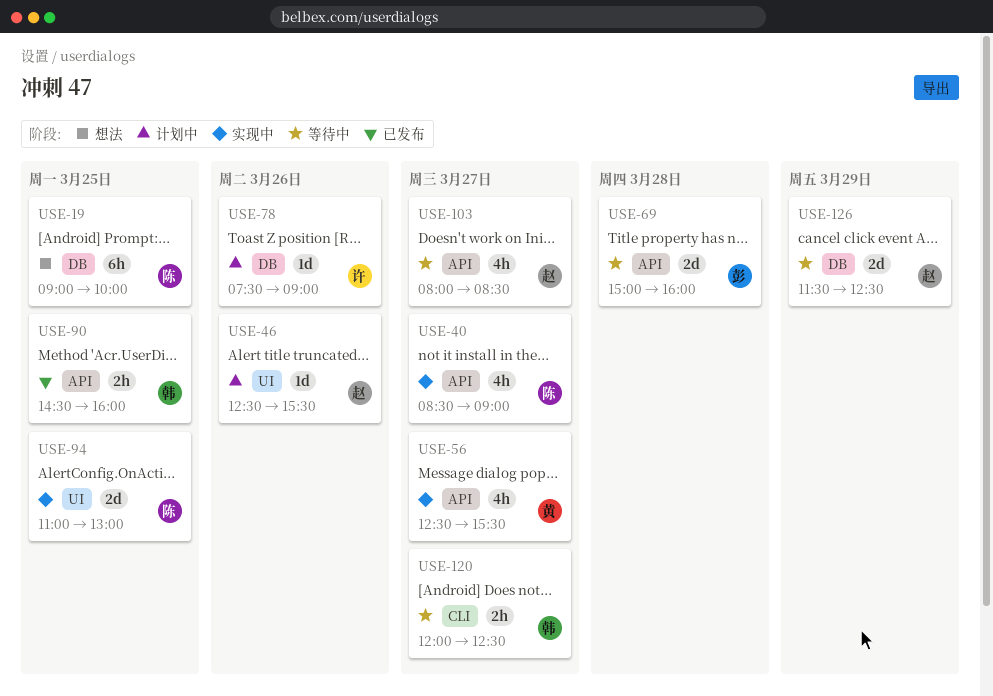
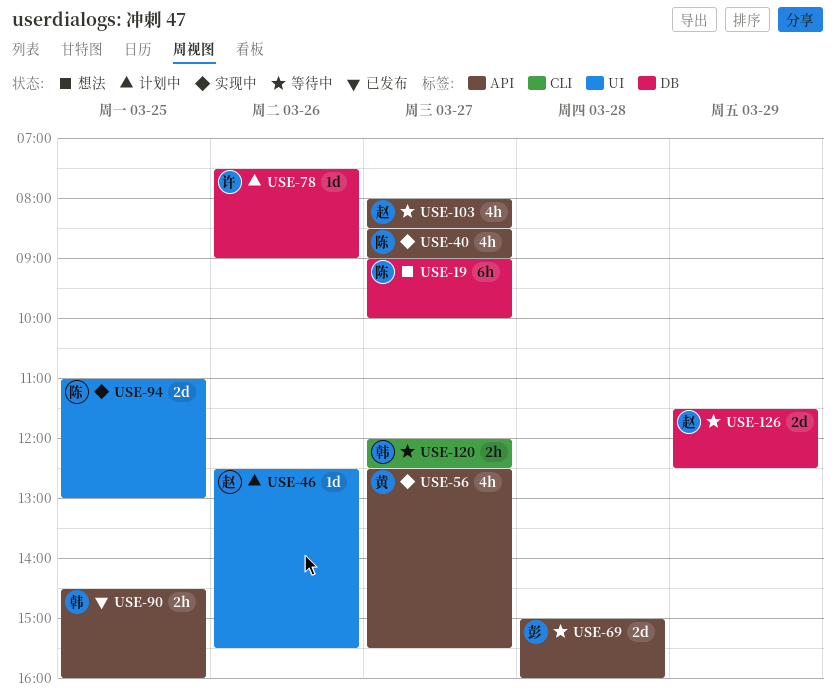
USE-19, day: Mar 25 -> Mar 27

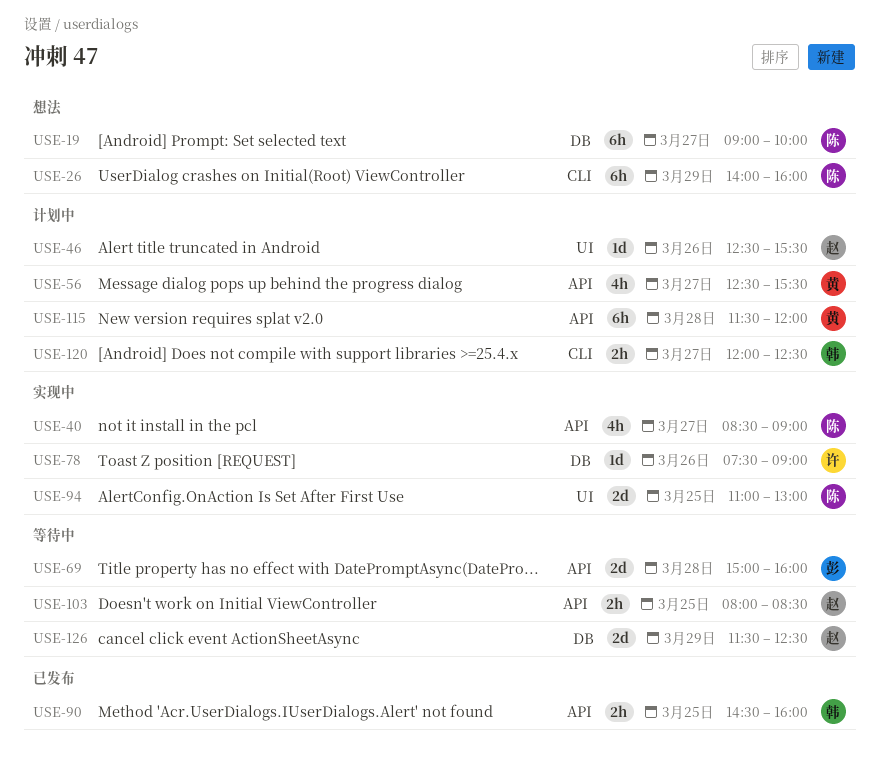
USE-26: none -> present
USE-56, status: 实现中 -> 计划中
USE-78, status: 计划中 -> 实现中
USE-103, estimate: 4h -> 2h
USE-103, day: Mar 27 -> Mar 25
USE-115: none -> present
USE-120, status: 等待中 -> 计划中

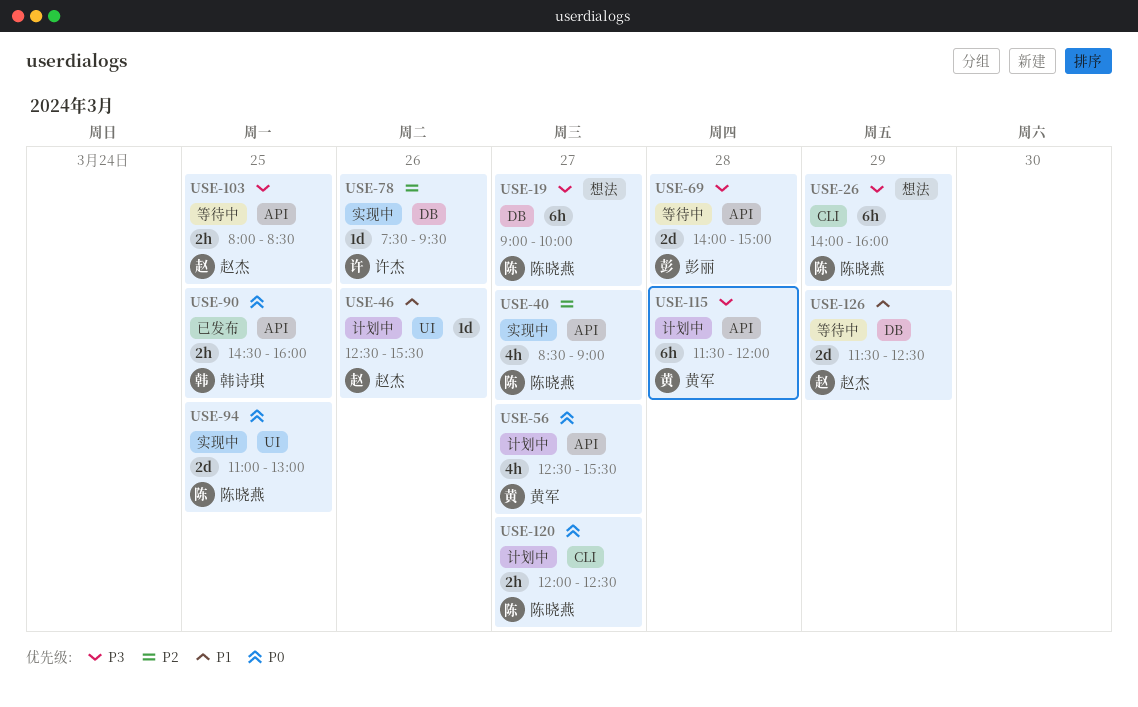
USE-69, begins: 15:00 -> 14:00
USE-69, ends: 16:00 -> 15:00
USE-78, ends: 09:00 -> 09:30
USE-120, owner: 韩诗琪 -> 陈晓燕

